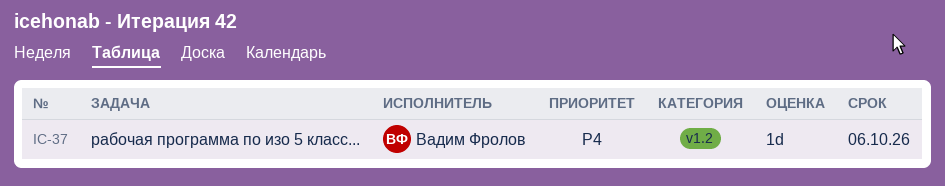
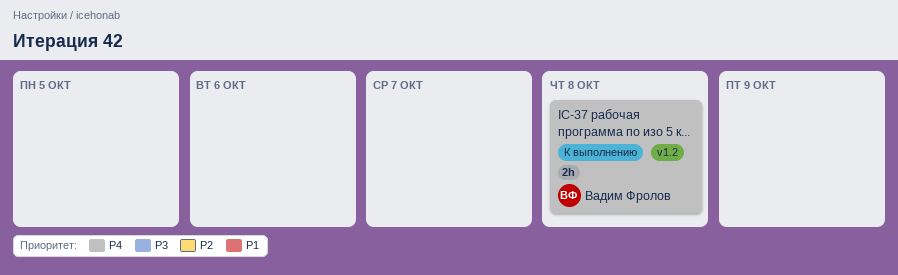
IC-37, estimate: 1d -> 2h
IC-37, due: Oct 6 -> Oct 8

